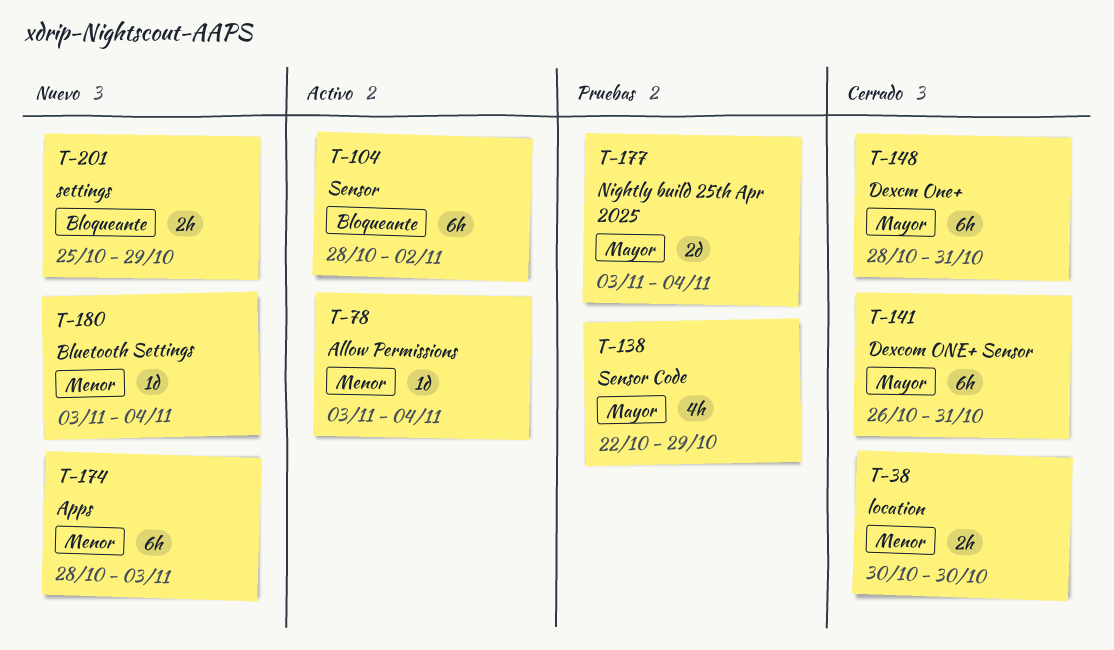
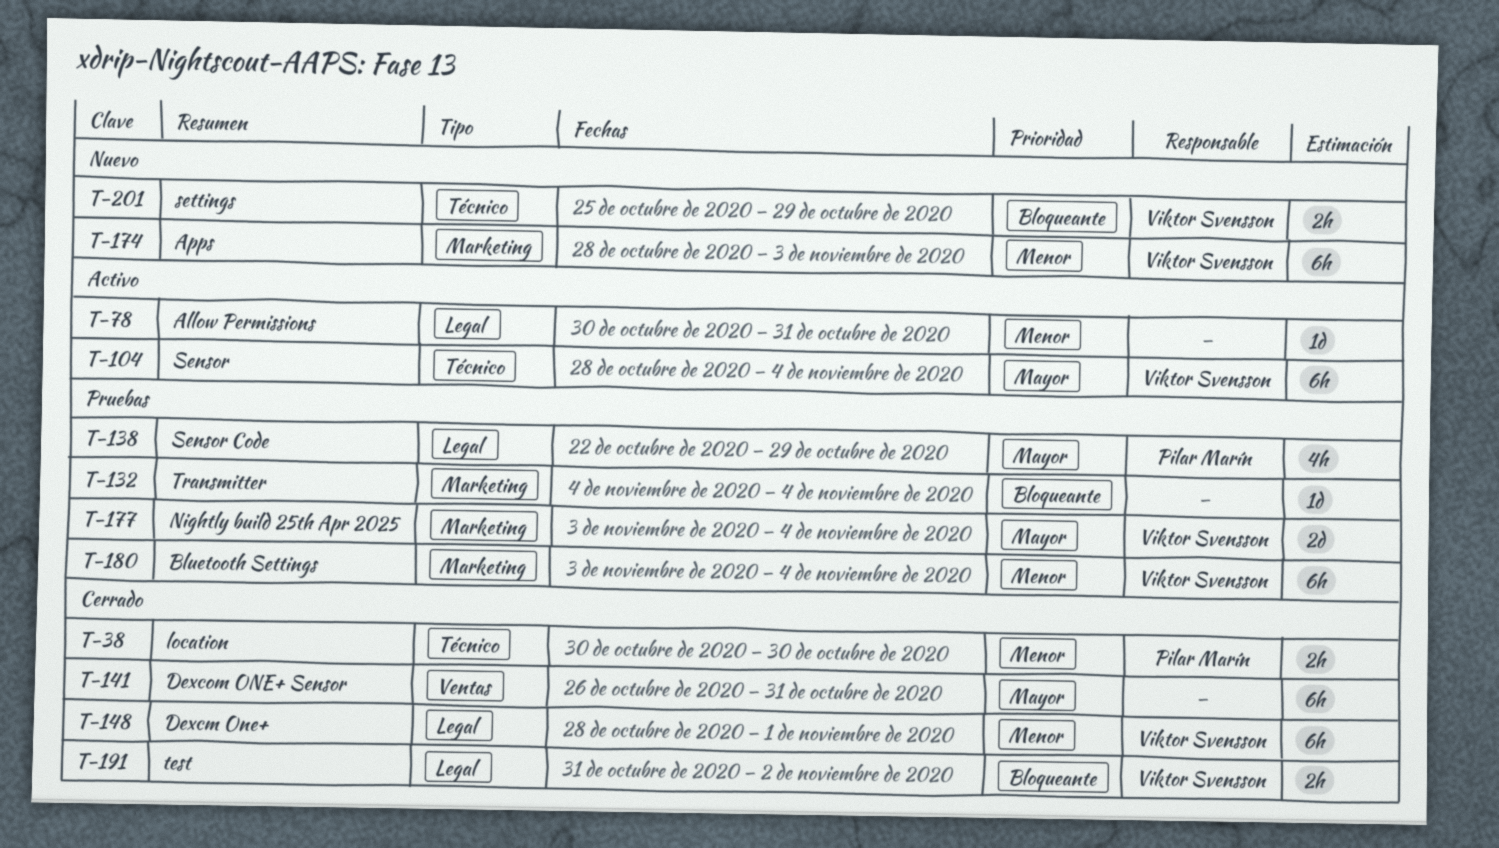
T-78, start: Nov 3 -> Oct 30
T-78, due: Nov 4 -> Oct 31
T-104, priority: Bloqueante -> Mayor
T-104, due: Nov 2 -> Nov 4
T-132: none -> present
T-148, priority: Mayor -> Menor
T-148, due: Oct 31 -> Nov 1
T-180, status: Nuevo -> Pruebas
T-180, estimate: 1d -> 6h
T-191: none -> present

